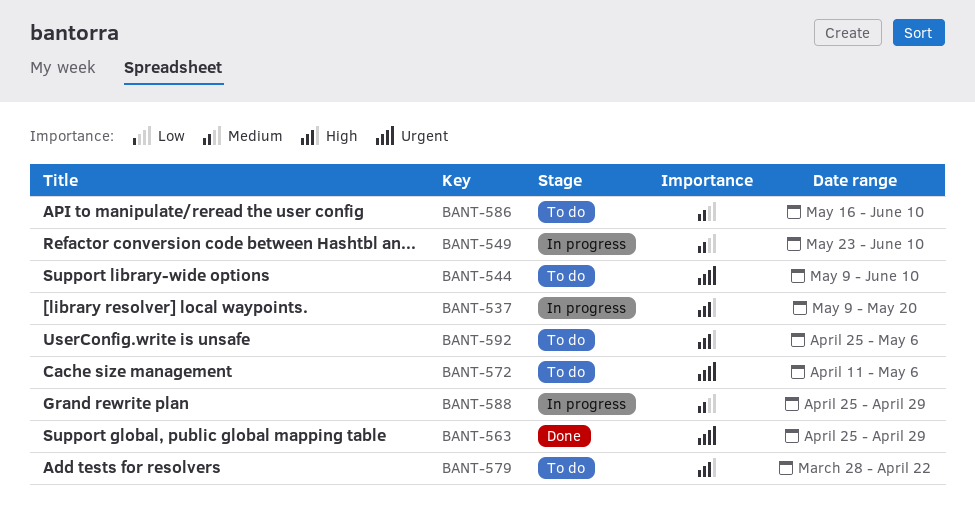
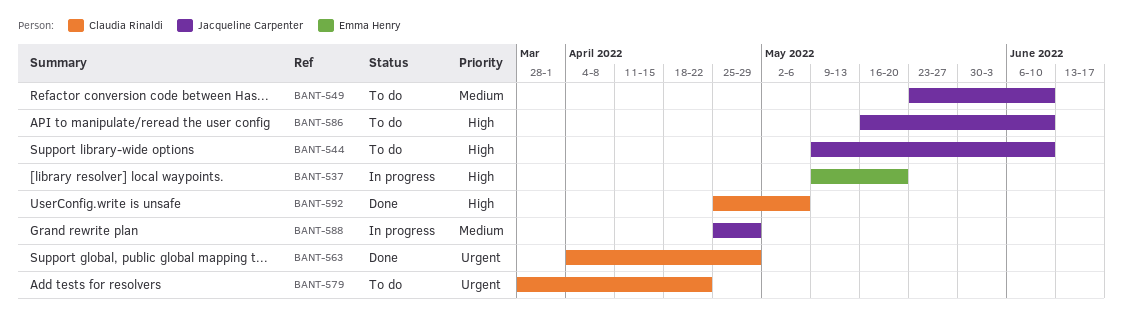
BANT-544, priority: Urgent -> High
BANT-549, status: In progress -> To do
BANT-563, start: Apr 25 -> Apr 4
BANT-572: present -> none
BANT-579, priority: High -> Urgent
BANT-586, priority: Medium -> High
BANT-592, status: To do -> Done

